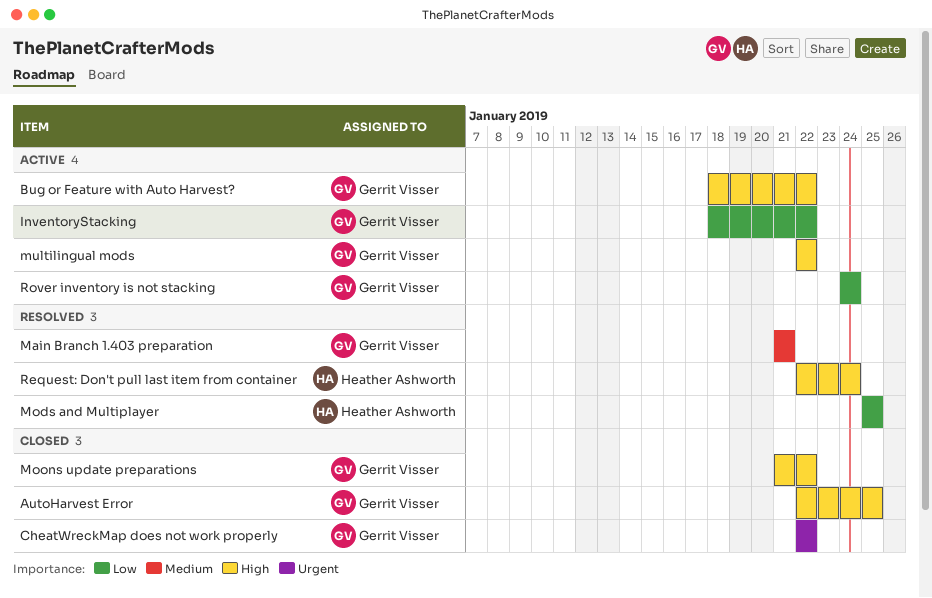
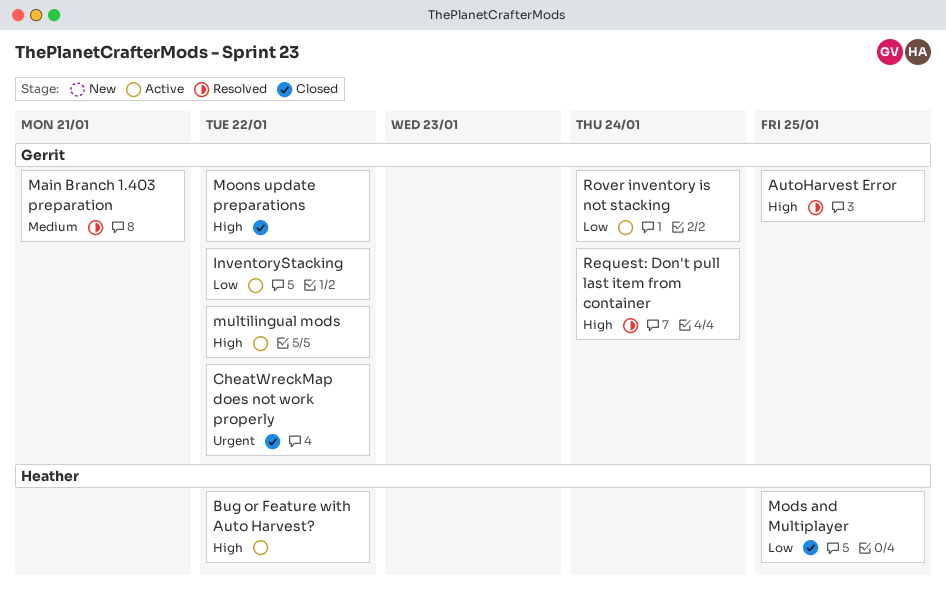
AutoHarvest Error, status: Closed -> Resolved
Bug or Feature with Auto Harvest?, owner: Gerrit Visser -> Heather Ashworth
Mods and Multiplayer, status: Resolved -> Closed
Request: Don't pull last item from container, owner: Heather Ashworth -> Gerrit Visser

